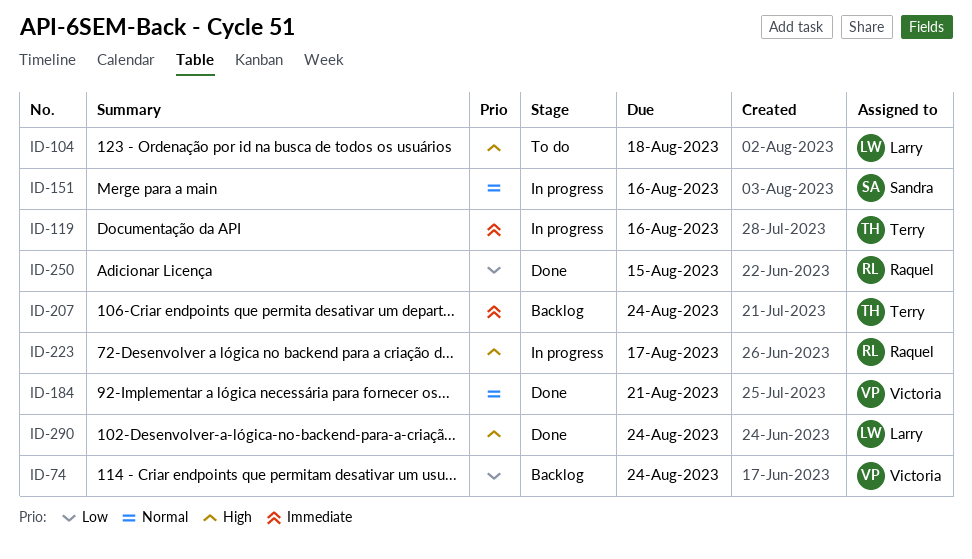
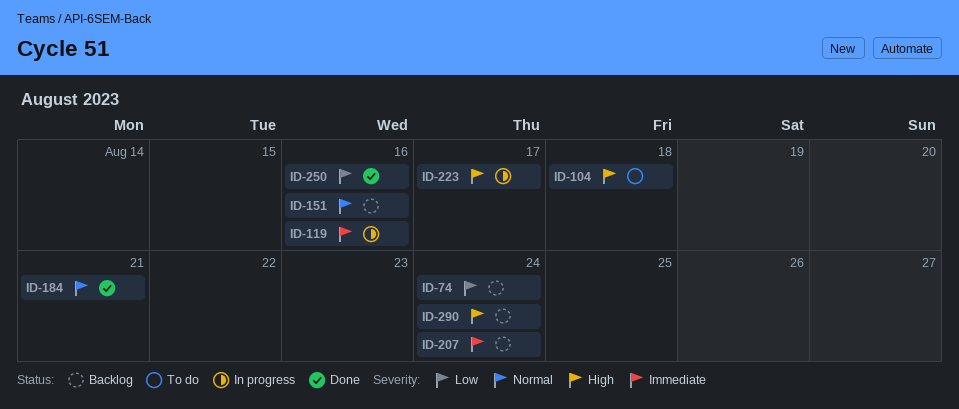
ID-151, status: In progress -> Backlog
ID-250, due: Aug 15 -> Aug 16
ID-290, status: Done -> Backlog

